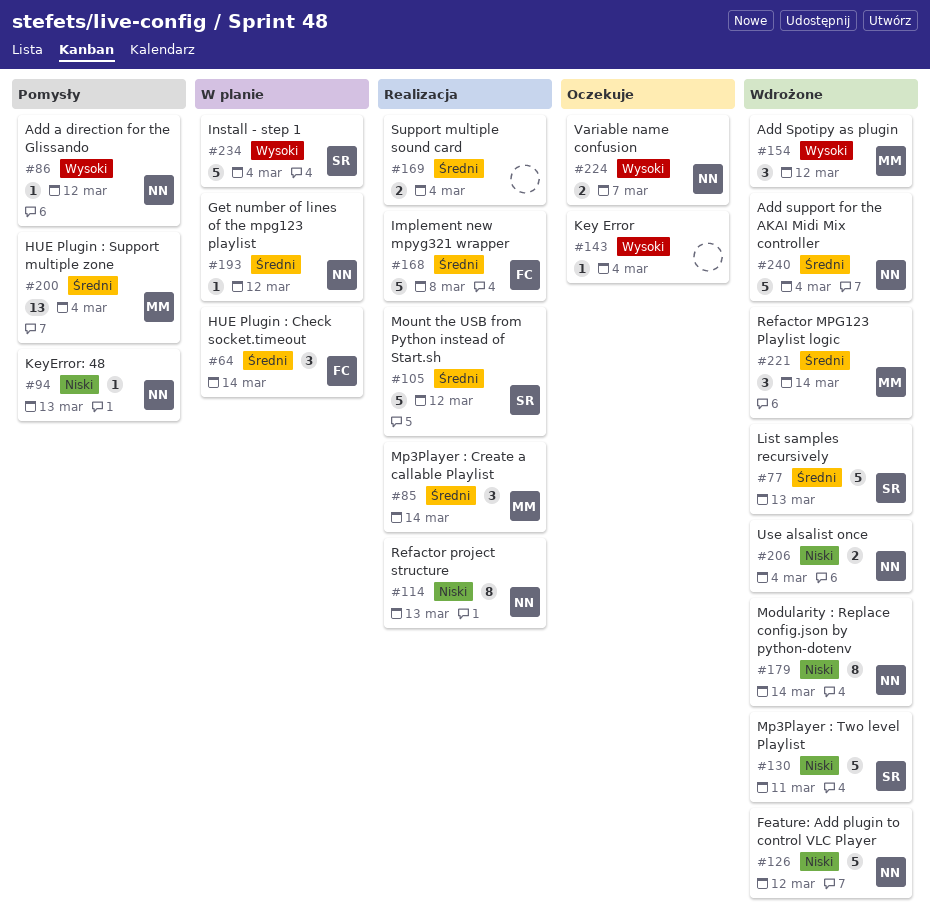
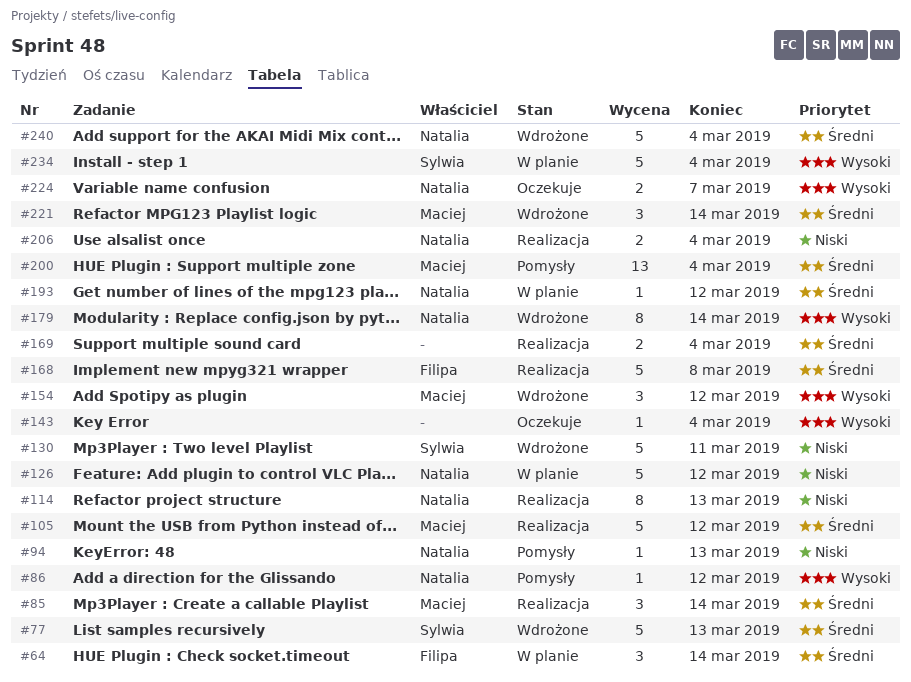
#105, owner: Sylwia -> Maciej
#126, status: Wdrożone -> W planie
#179, priority: Niski -> Wysoki
#206, status: Wdrożone -> Realizacja

